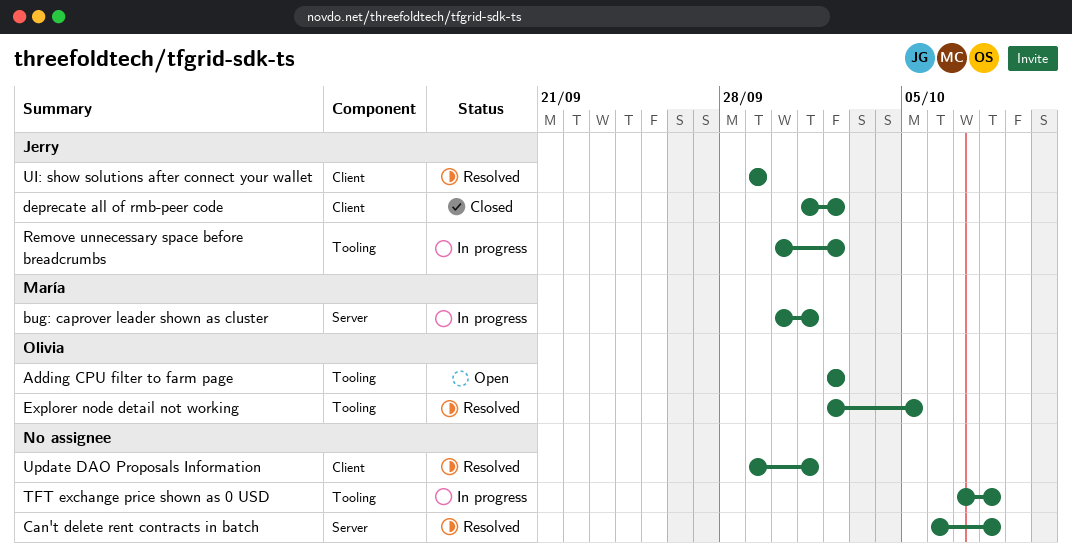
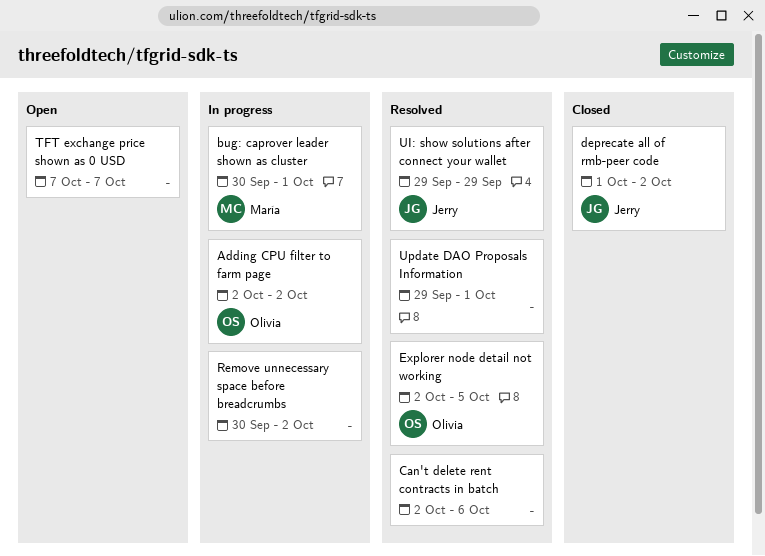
Adding CPU filter to farm page, status: Open -> In progress
Can't delete rent contracts in batch, start: Oct 6 -> Oct 2
Can't delete rent contracts in batch, due: Oct 8 -> Oct 6
Remove unnecessary space before breadcrumbs, owner: Jerry -> none
TFT exchange price shown as 0 USD, status: In progress -> Open
TFT exchange price shown as 0 USD, due: Oct 8 -> Oct 7

